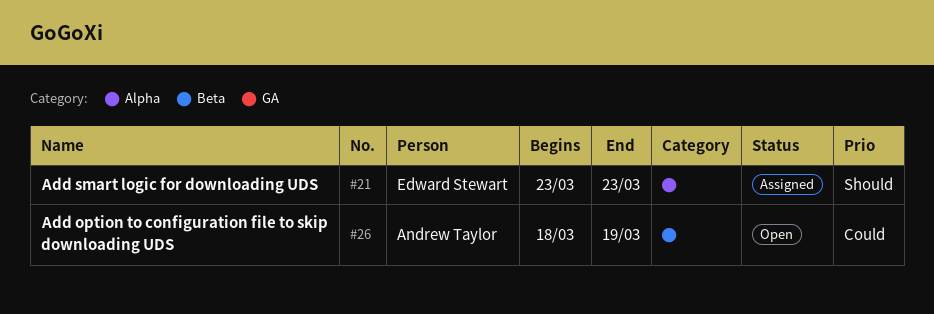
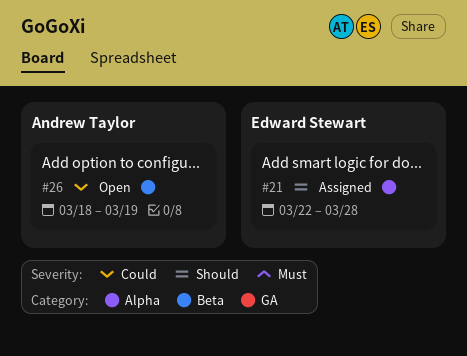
#21, start: Mar 23 -> Mar 22
#21, due: Mar 23 -> Mar 28

